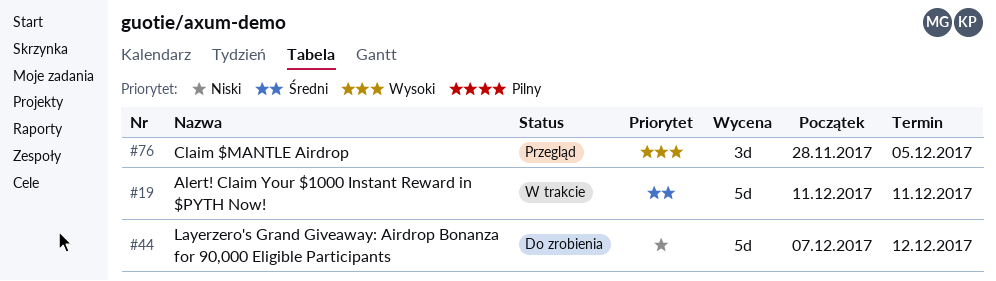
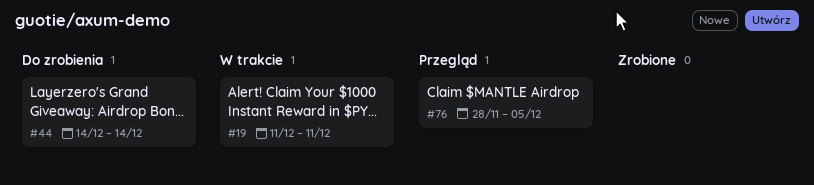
#44, start: Dec 7 -> Dec 14
#44, due: Dec 12 -> Dec 14

